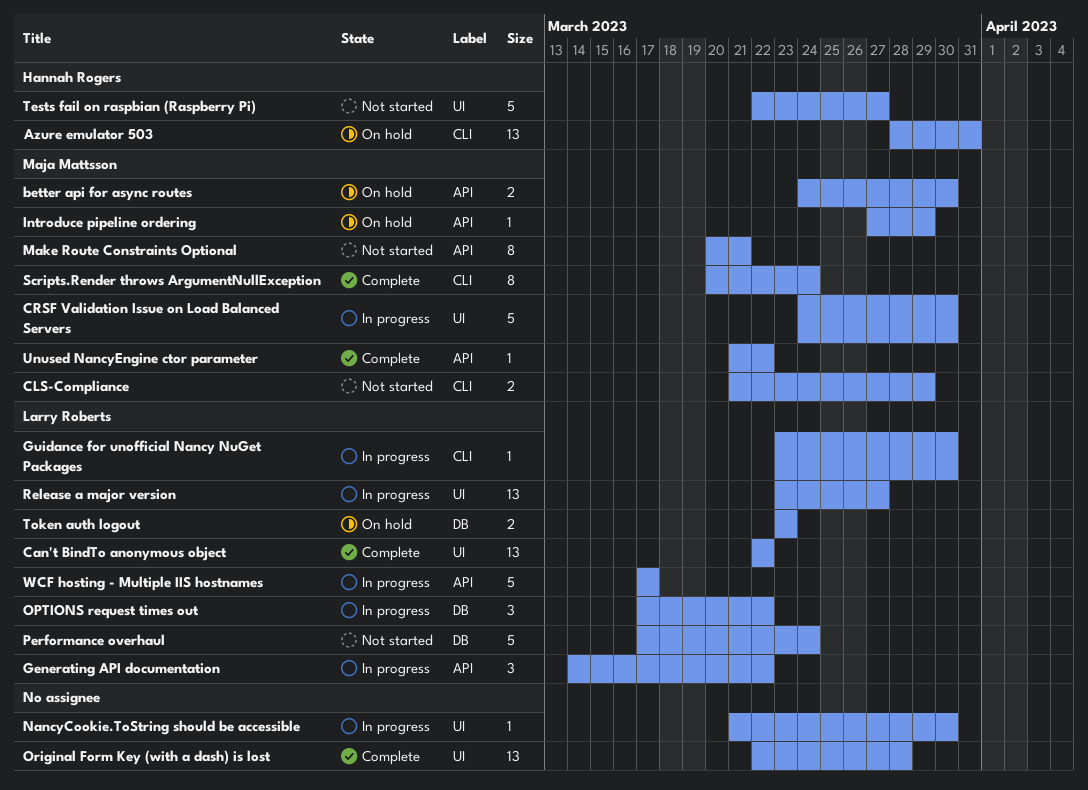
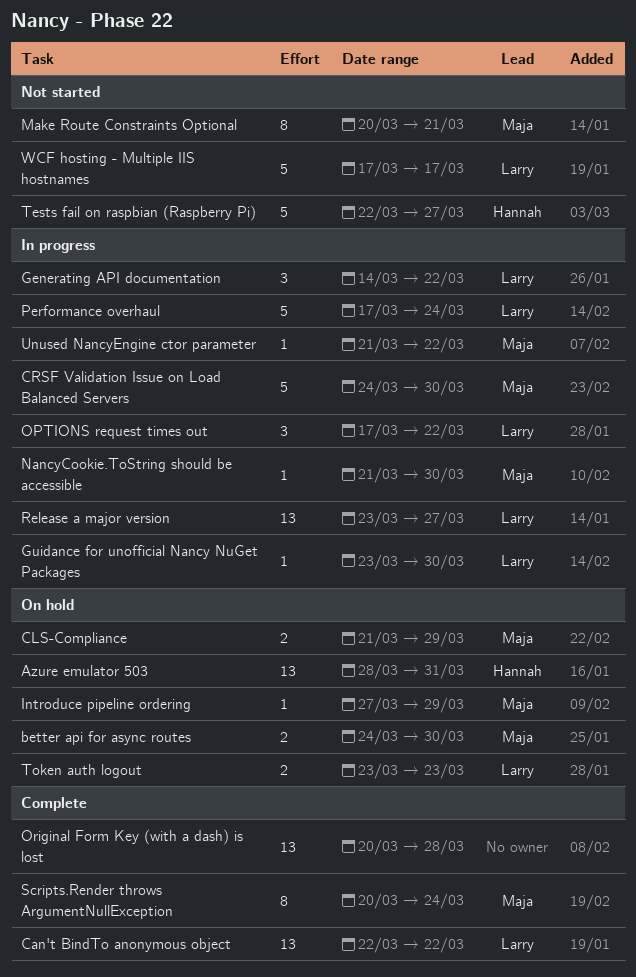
CLS-Compliance, status: Not started -> On hold
NancyCookie.ToString should be accessible, owner: none -> Maja Mattsson
Original Form Key (with a dash) is lost, start: Mar 22 -> Mar 20
Performance overhaul, status: Not started -> In progress
Unused NancyEngine ctor parameter, status: Complete -> In progress
WCF hosting - Multiple IIS hostnames, status: In progress -> Not started

